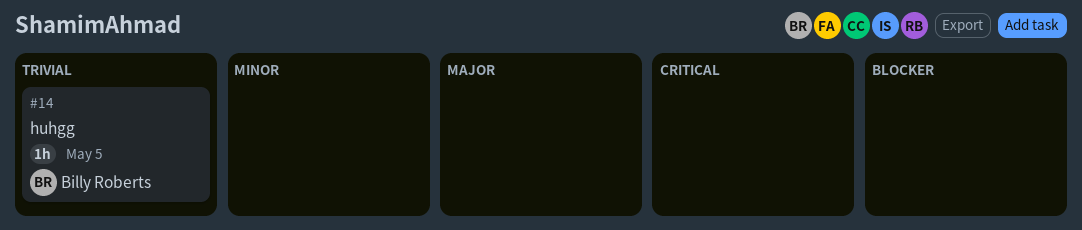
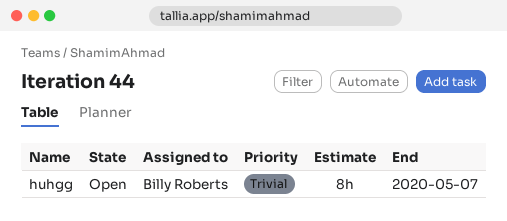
huhgg, estimate: 1h -> 8h
huhgg, due: May 5 -> May 7

